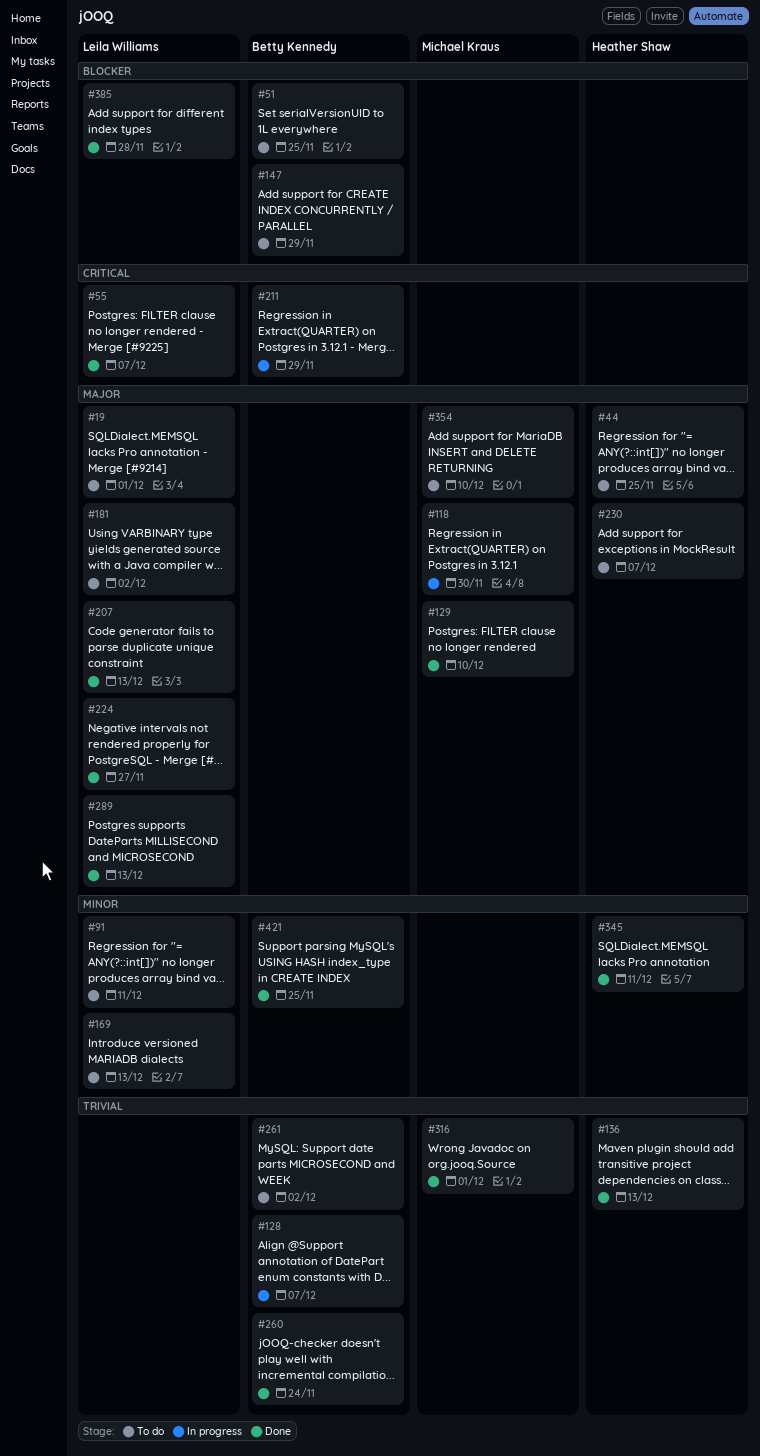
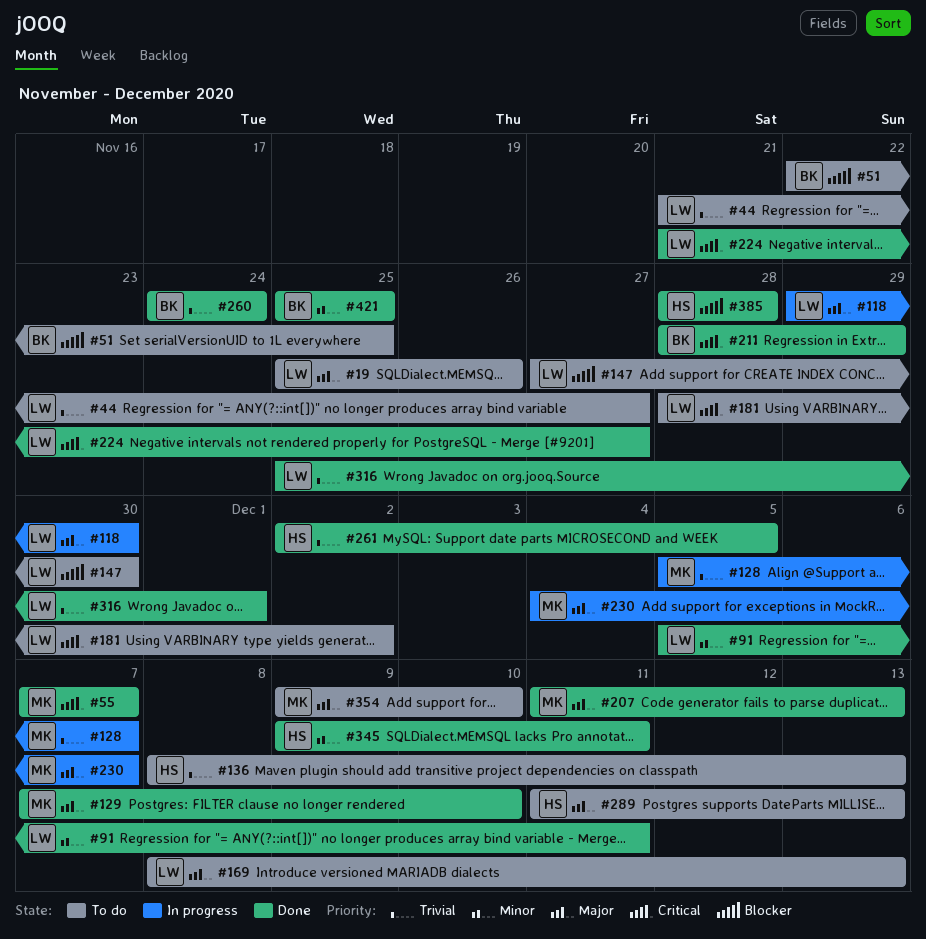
#19, due: Dec 1 -> Nov 26
#44, owner: Heather Shaw -> Leila Williams
#44, priority: Major -> Trivial
#44, due: Nov 25 -> Nov 27
#55, owner: Leila Williams -> Michael Kraus
#91, status: To do -> Done
#118, owner: Michael Kraus -> Leila Williams
#128, owner: Betty Kennedy -> Michael Kraus
#136, status: Done -> To do
#147, owner: Betty Kennedy -> Leila Williams
#147, due: Nov 29 -> Nov 30
#169, priority: Minor -> Major
#181, priority: Major -> Critical
#207, owner: Leila Williams -> Michael Kraus
#211, status: In progress -> Done
#224, priority: Major -> Critical
#230, status: To do -> In progress
#230, owner: Heather Shaw -> Michael Kraus
#261, status: To do -> Done
#261, owner: Betty Kennedy -> Heather Shaw
#261, due: Dec 2 -> Dec 5
#289, status: Done -> To do
#289, owner: Leila Williams -> Heather Shaw
#316, owner: Michael Kraus -> Leila Williams
#385, owner: Leila Williams -> Heather Shaw

